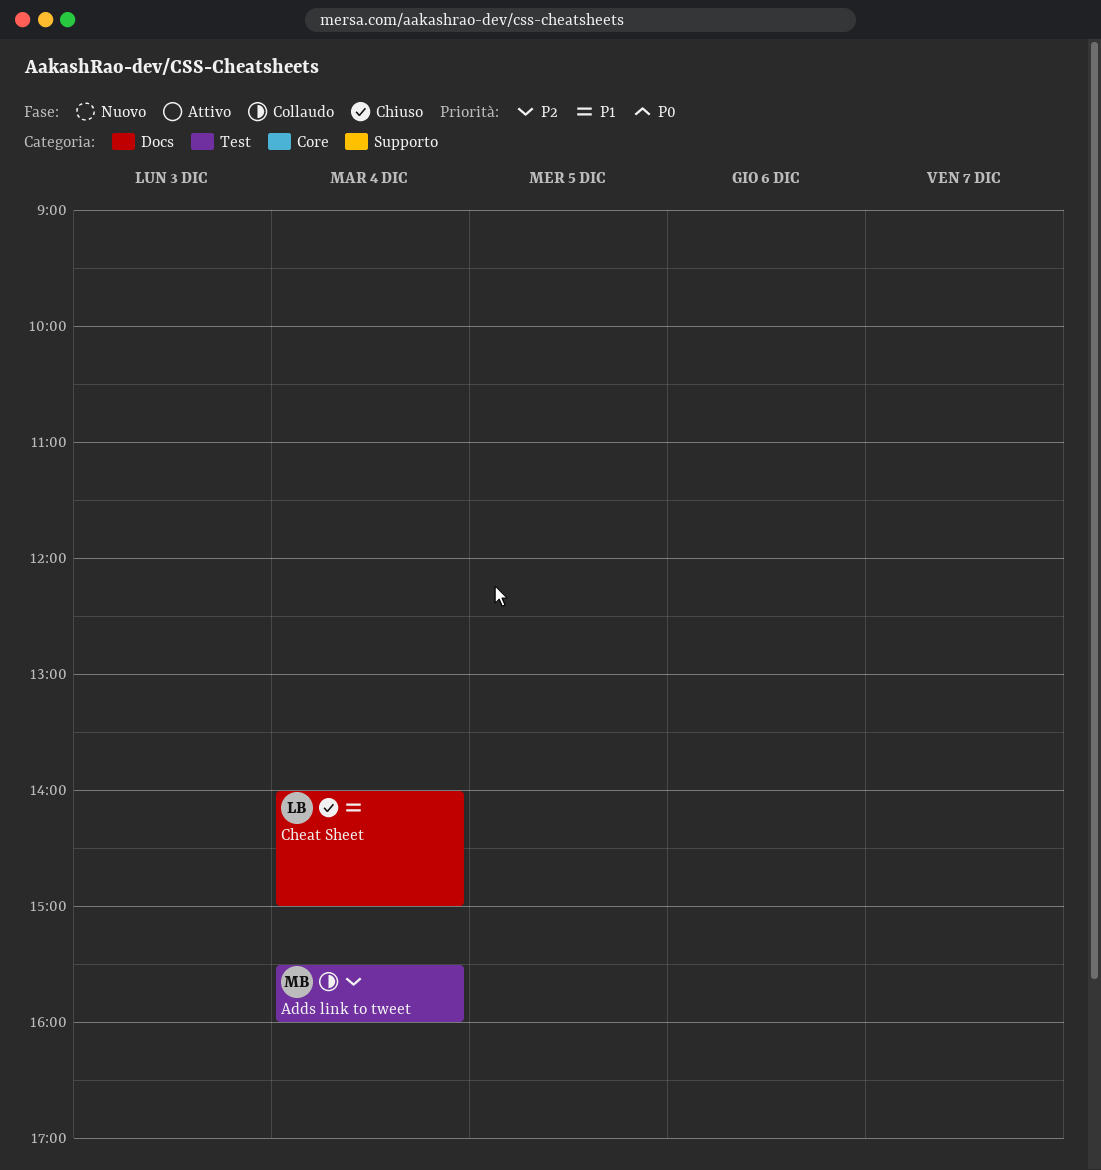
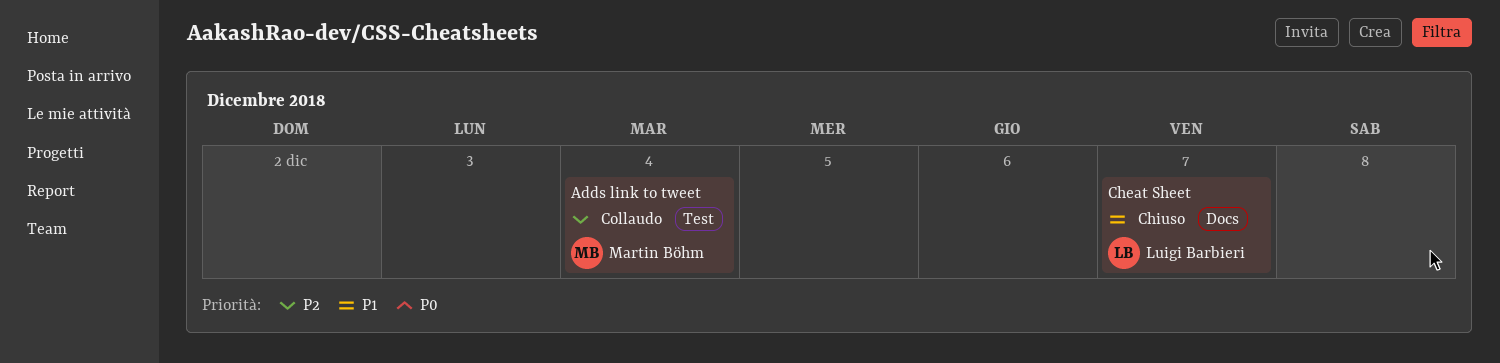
Cheat Sheet, day: Dec 4 -> Dec 7

